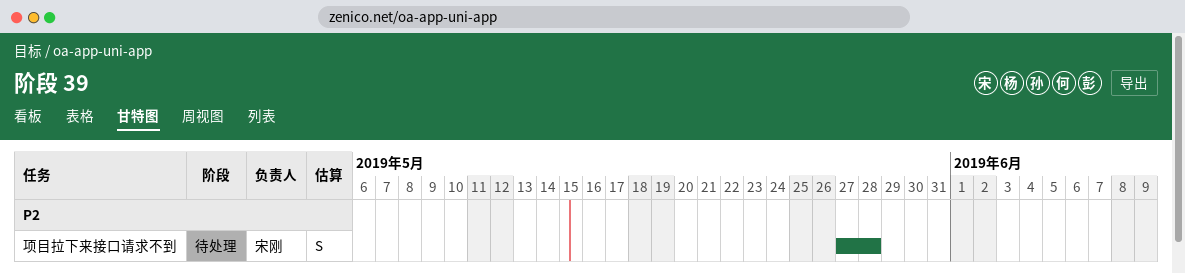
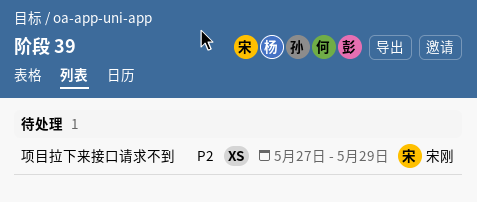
项目拉下来接口请求不到, estimate: S -> XS
项目拉下来接口请求不到, due: May 28 -> May 29

